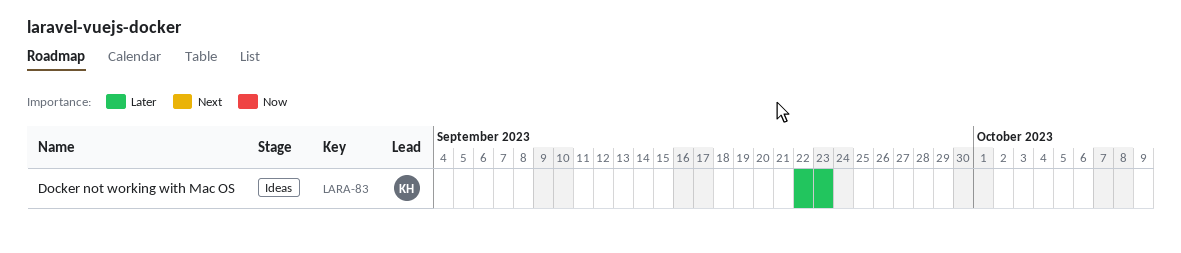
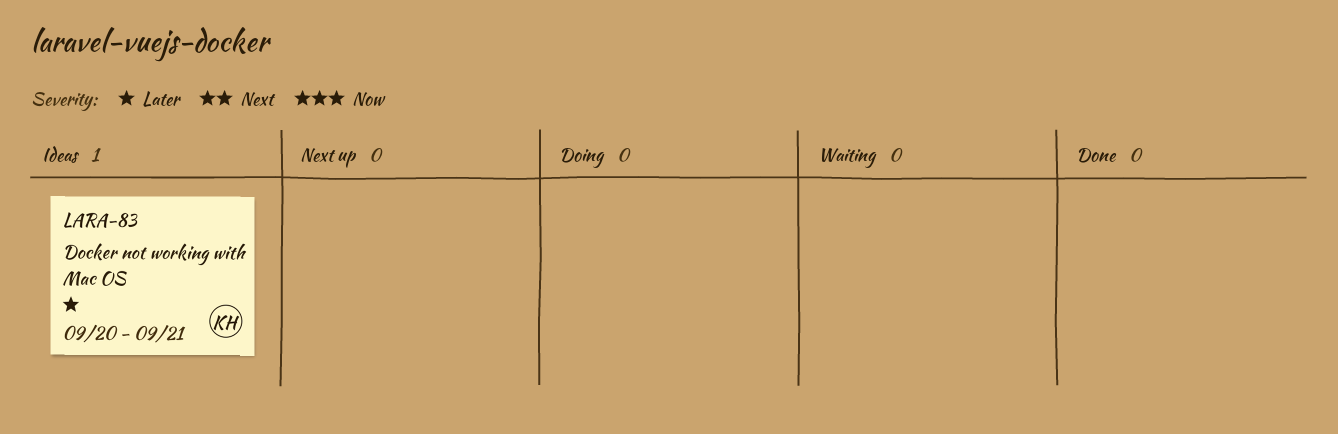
LARA-83, start: Sep 22 -> Sep 20
LARA-83, due: Sep 23 -> Sep 21

